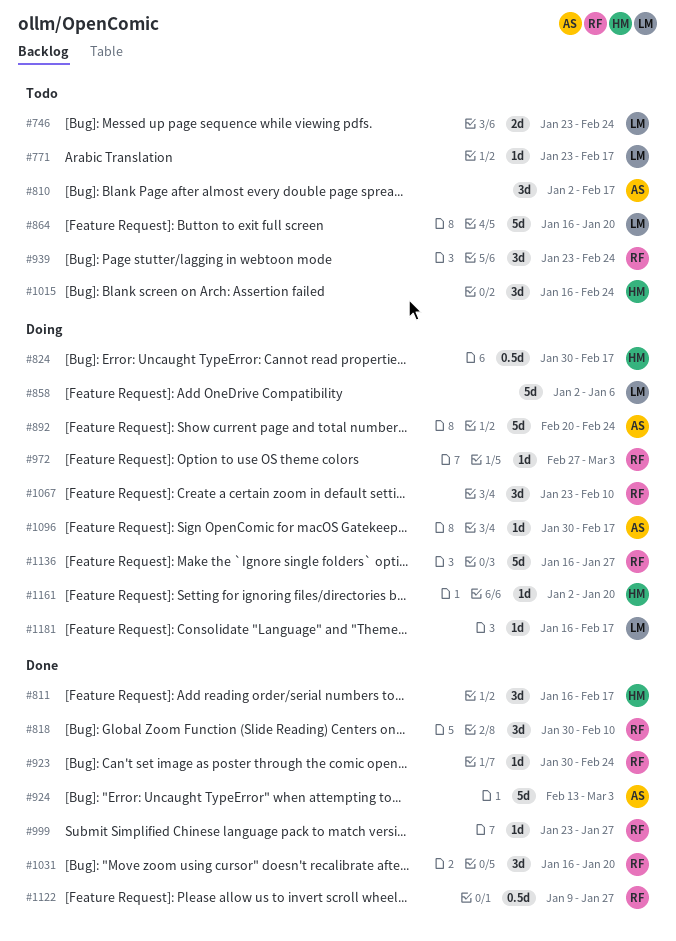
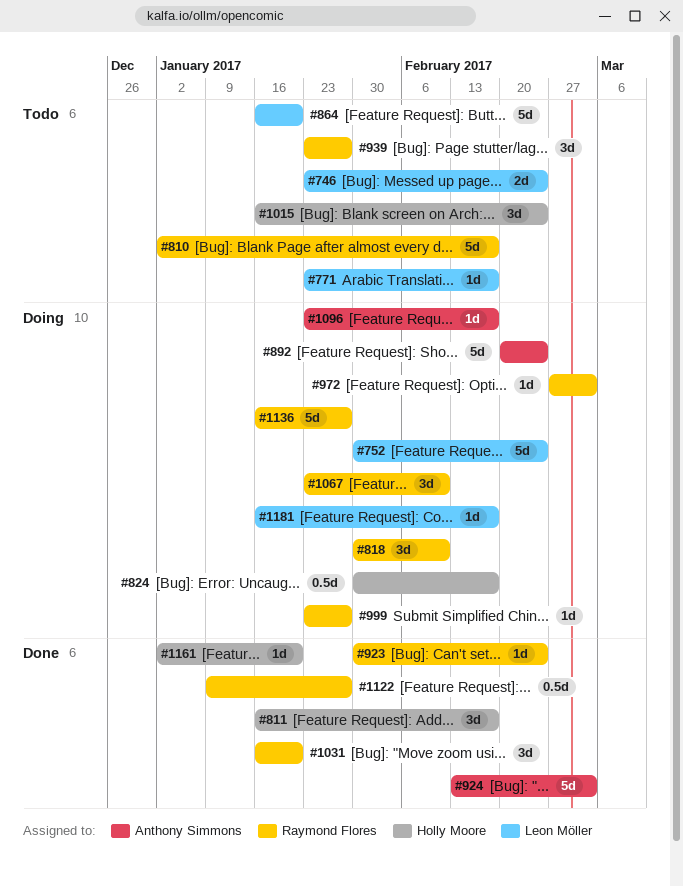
#752: none -> present
#810, owner: Anthony Simmons -> Raymond Flores
#810, estimate: 3d -> 5d
#818, status: Done -> Doing
#858: present -> none
#939, due: Feb 24 -> Jan 27
#999, status: Done -> Doing
#1096, start: Jan 30 -> Jan 23
#1161, status: Doing -> Done

